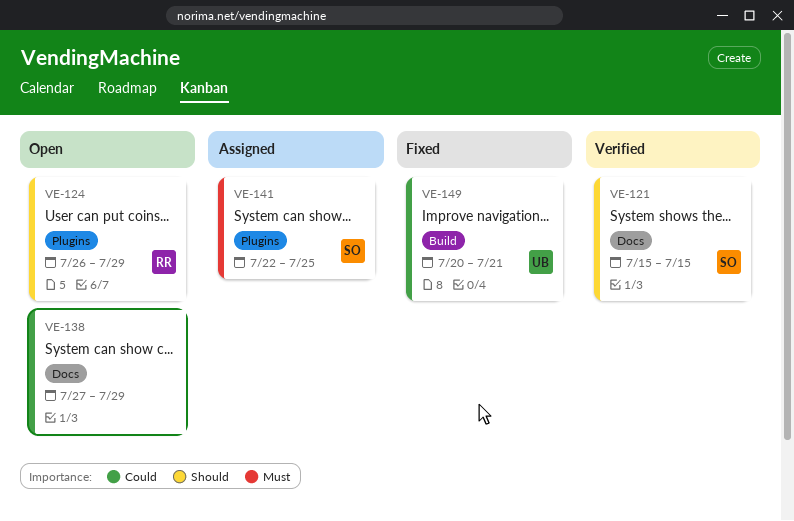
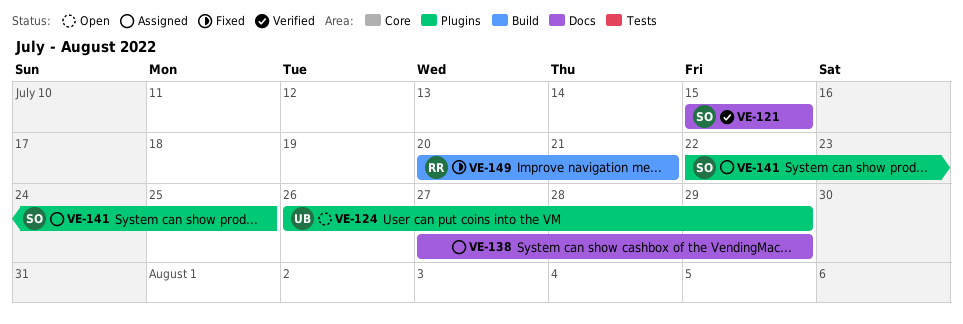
VE-124, owner: RR -> UB
VE-138, status: Open -> Assigned
VE-149, owner: UB -> RR

